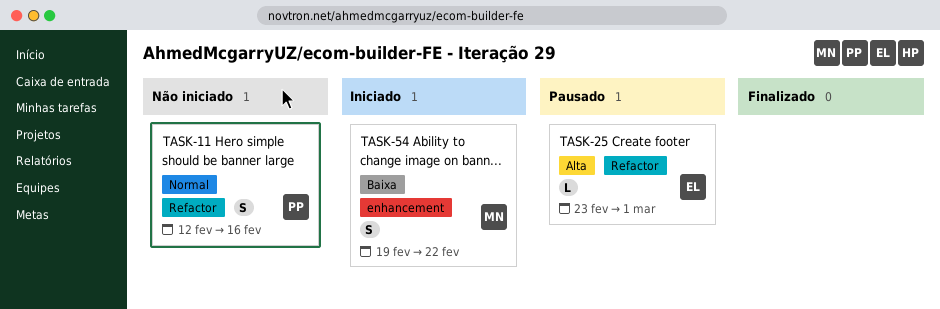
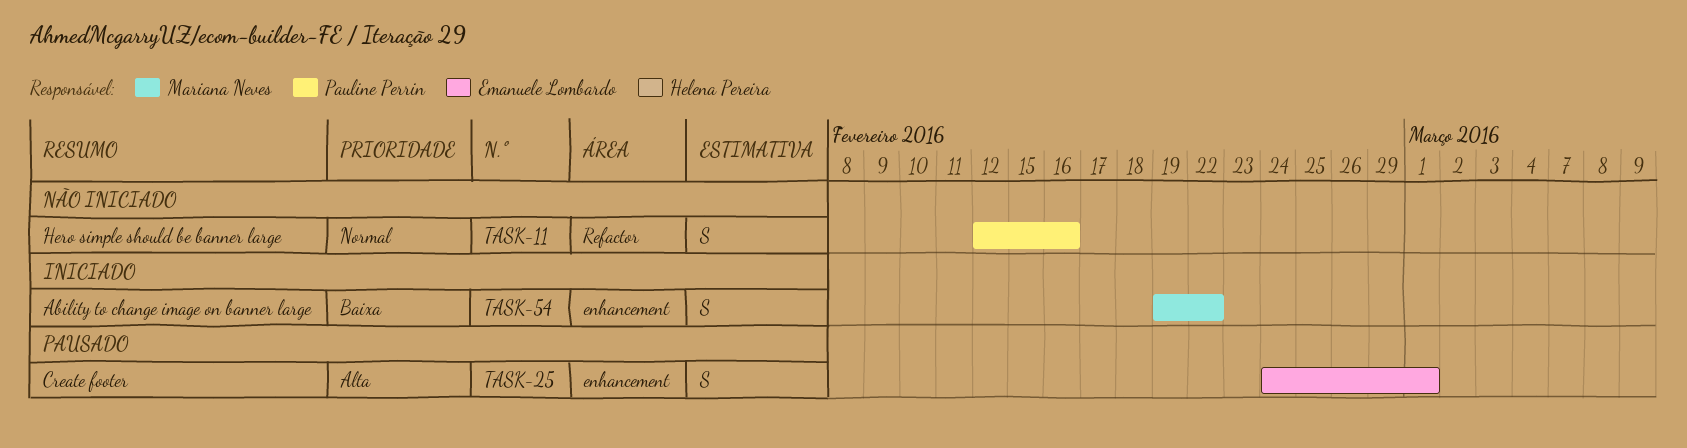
TASK-25, label: Refactor -> enhancement
TASK-25, estimate: L -> S
TASK-25, start: Feb 23 -> Feb 24

